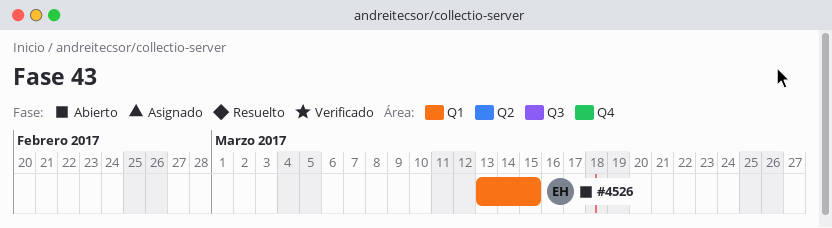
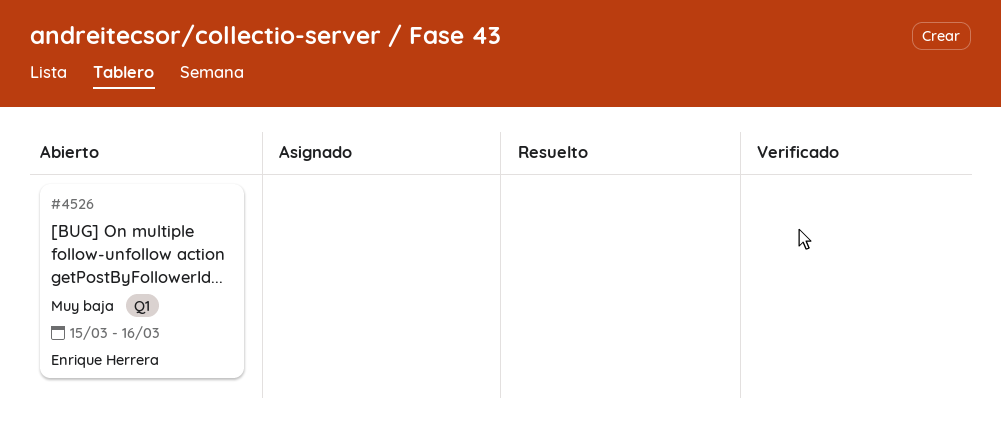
#4526, start: Mar 13 -> Mar 15
#4526, due: Mar 15 -> Mar 16

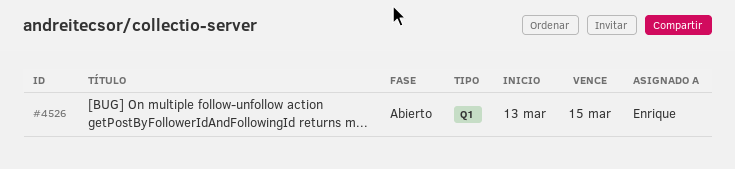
#4526, start: Mar 15 -> Mar 13
#4526, due: Mar 16 -> Mar 15

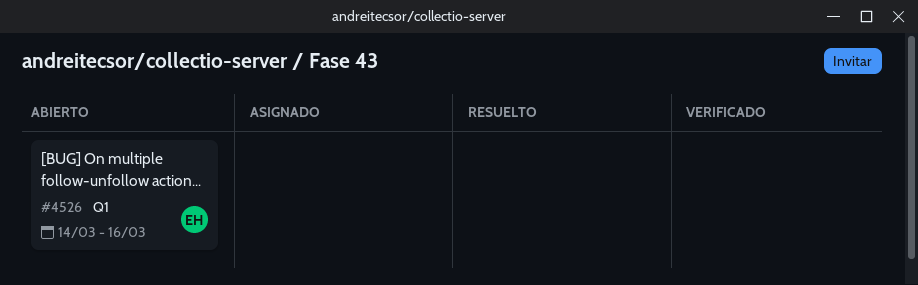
#4526, start: Mar 13 -> Mar 14
#4526, due: Mar 15 -> Mar 16

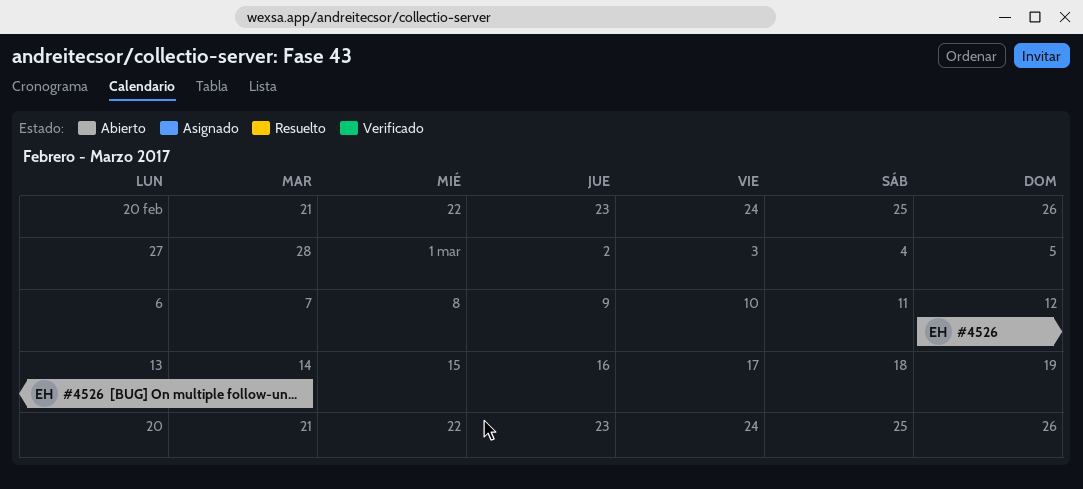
#4526, start: Mar 14 -> Mar 12
#4526, due: Mar 16 -> Mar 14

